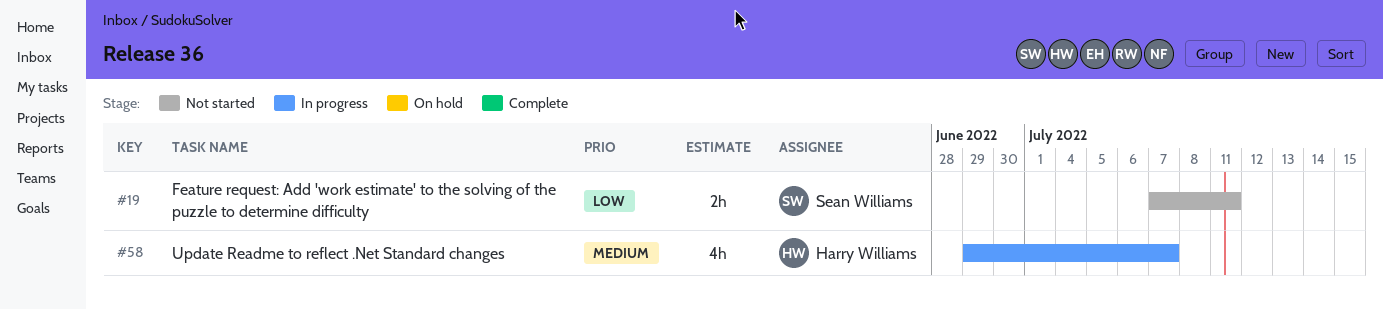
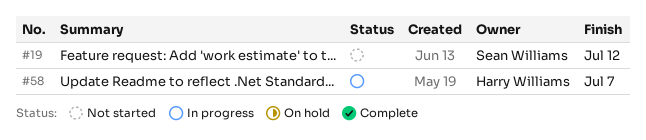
#19, due: Jul 11 -> Jul 12

